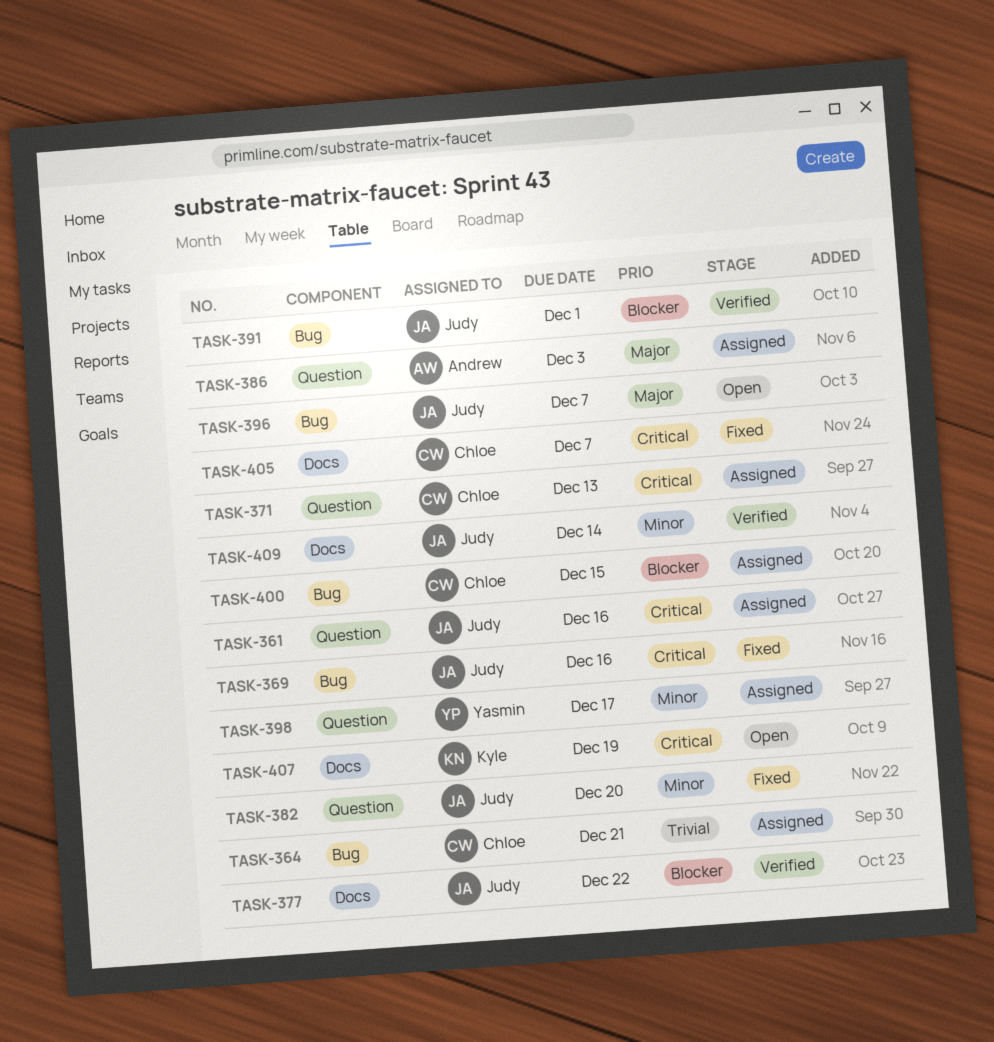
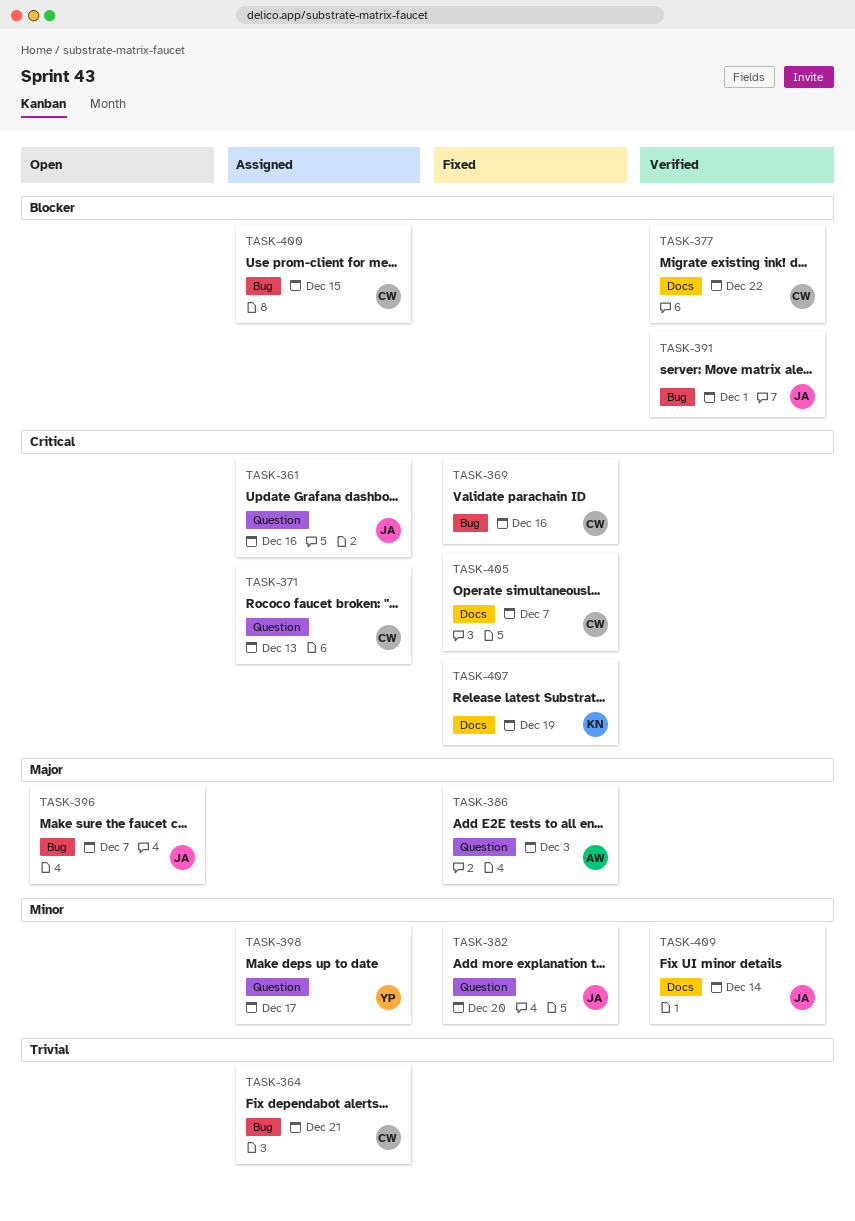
TASK-369, owner: Judy -> Chloe
TASK-377, owner: Judy -> Chloe
TASK-386, status: Assigned -> Fixed
TASK-407, status: Open -> Fixed

